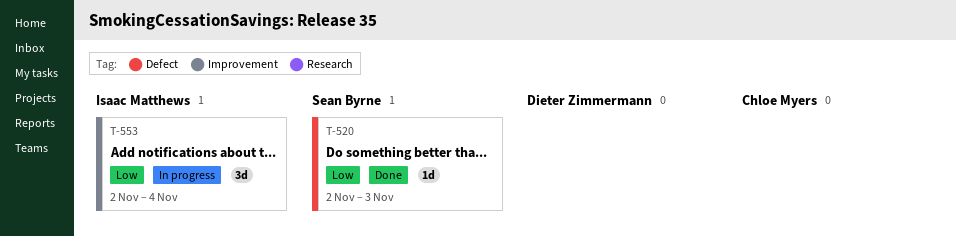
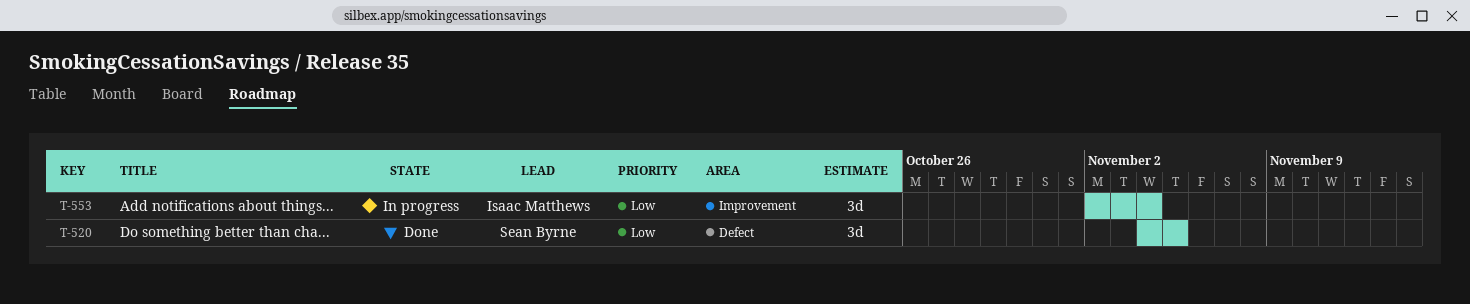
T-520, estimate: 1d -> 3d
T-520, start: Nov 2 -> Nov 4
T-520, due: Nov 3 -> Nov 5

